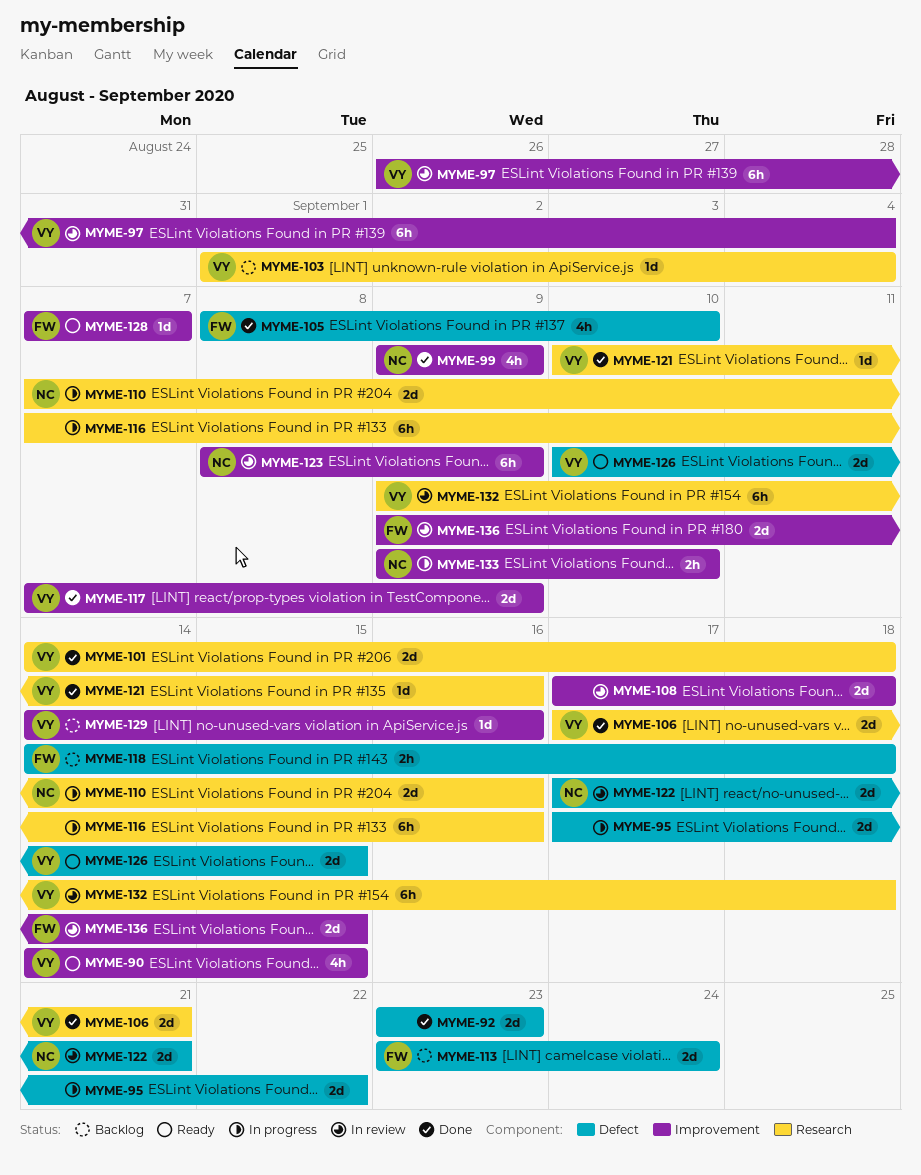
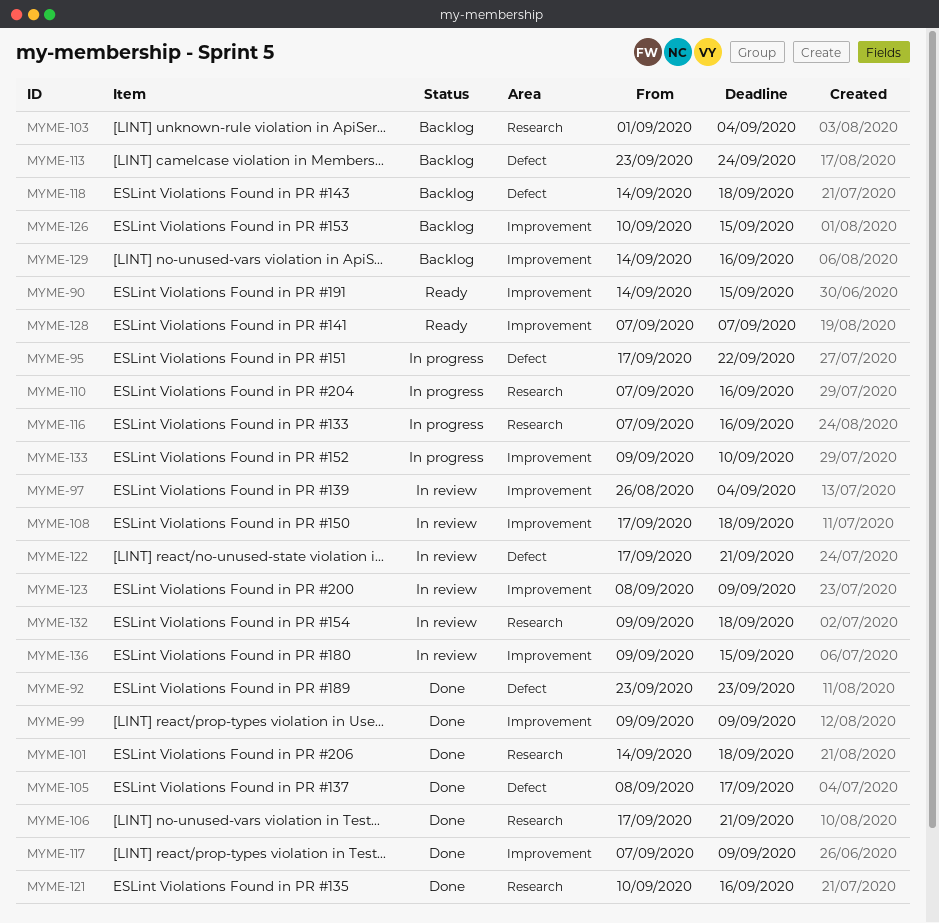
MYME-105, due: Sep 10 -> Sep 17
MYME-126, status: Ready -> Backlog
MYME-126, label: Defect -> Improvement

